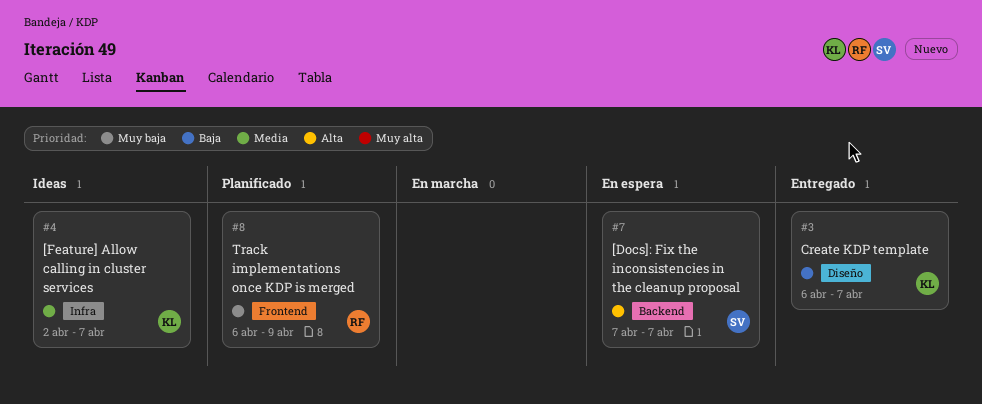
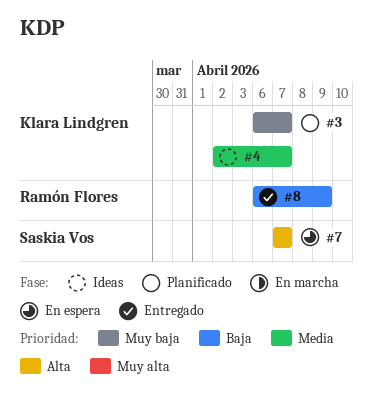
#3, status: Entregado -> Planificado
#3, priority: Baja -> Muy baja
#8, status: Planificado -> Entregado
#8, priority: Muy baja -> Baja

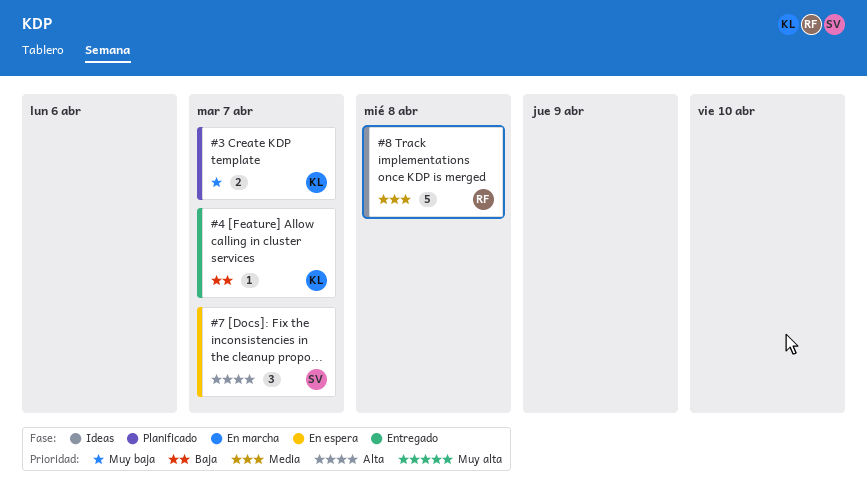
#4, status: Ideas -> Entregado
#4, priority: Media -> Baja
#8, status: Entregado -> Ideas
#8, priority: Baja -> Media
#8, due: Apr 9 -> Apr 8

